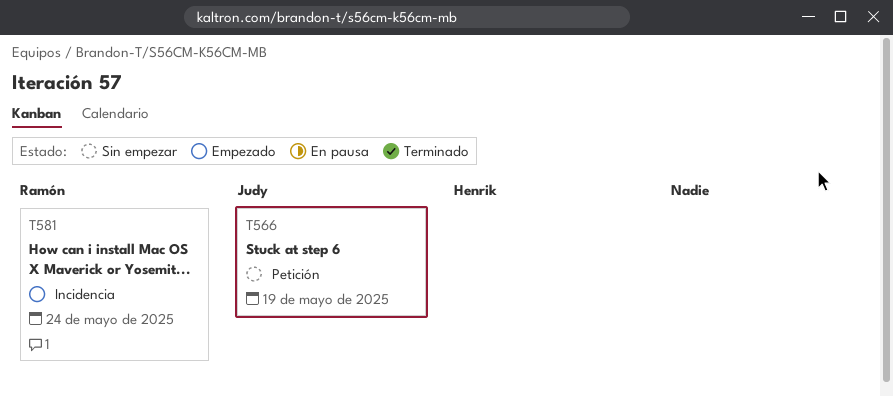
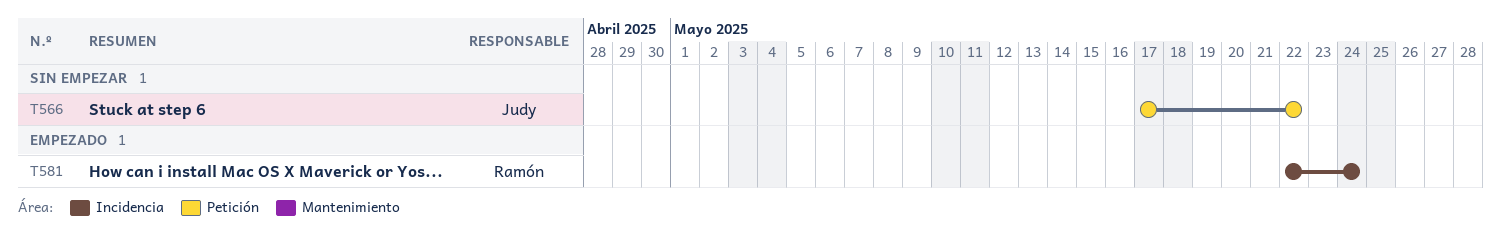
T566, due: May 19 -> May 22

